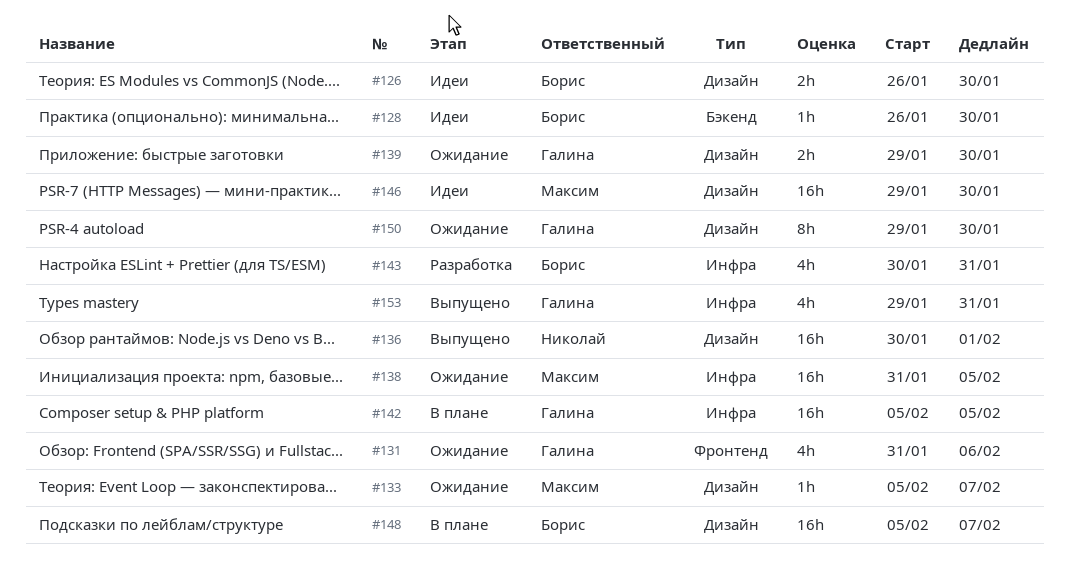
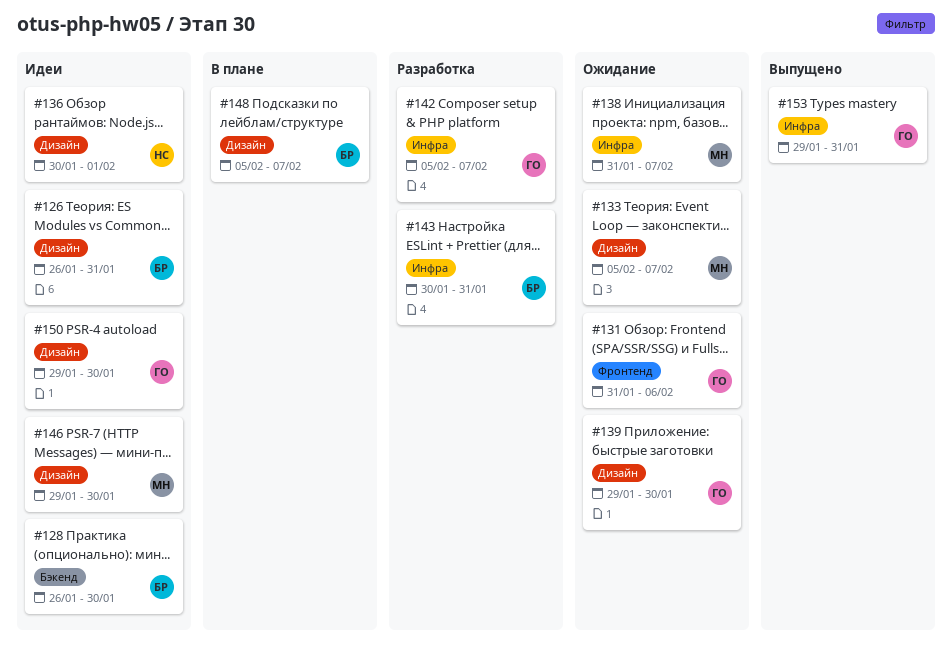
#126, due: Jan 30 -> Jan 31
#136, status: Выпущено -> Идеи
#138, due: Feb 5 -> Feb 7
#142, status: В плане -> Разработка
#142, due: Feb 5 -> Feb 7
#150, status: Ожидание -> Идеи

